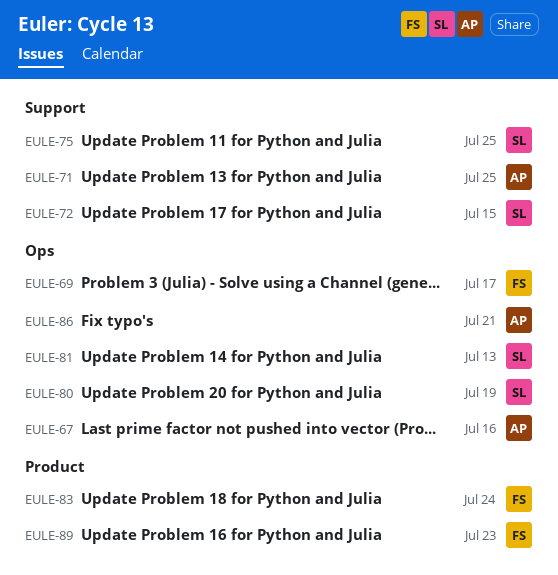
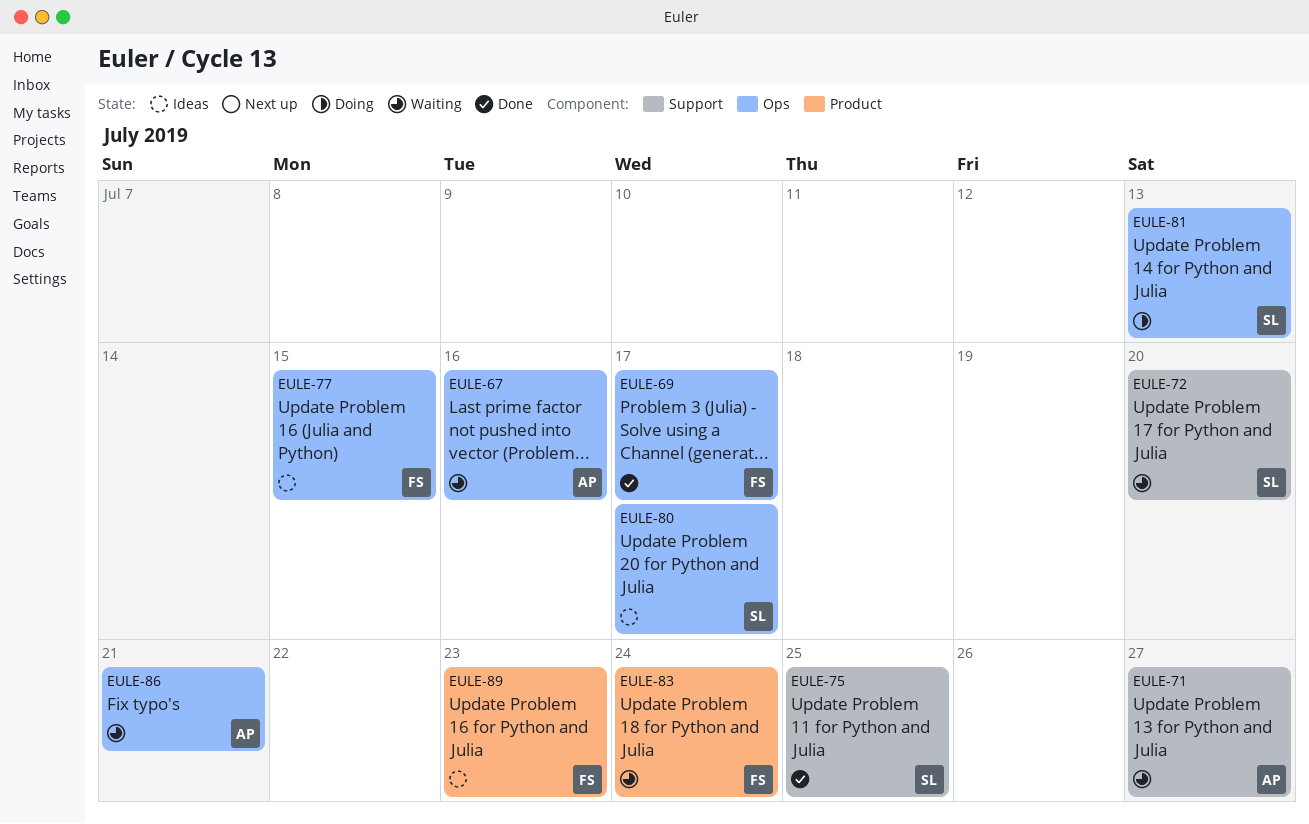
EULE-71, due: Jul 25 -> Jul 27
EULE-72, due: Jul 15 -> Jul 20
EULE-77: none -> present
EULE-80, due: Jul 19 -> Jul 17

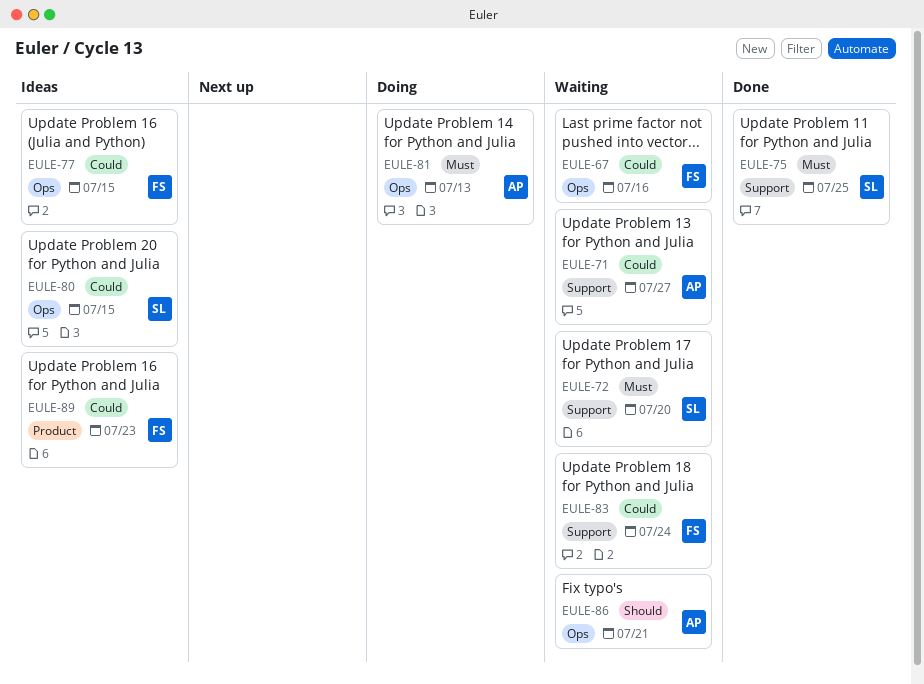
EULE-67, owner: AP -> FS
EULE-69: present -> none
EULE-80, due: Jul 17 -> Jul 15
EULE-81, owner: SL -> AP
EULE-83, label: Product -> Support

